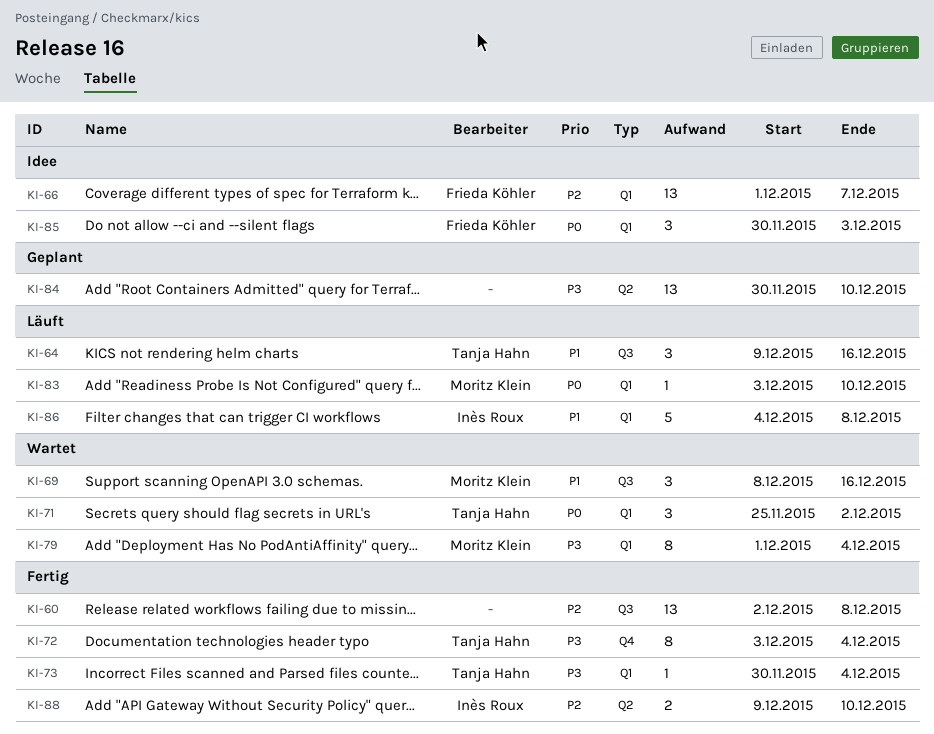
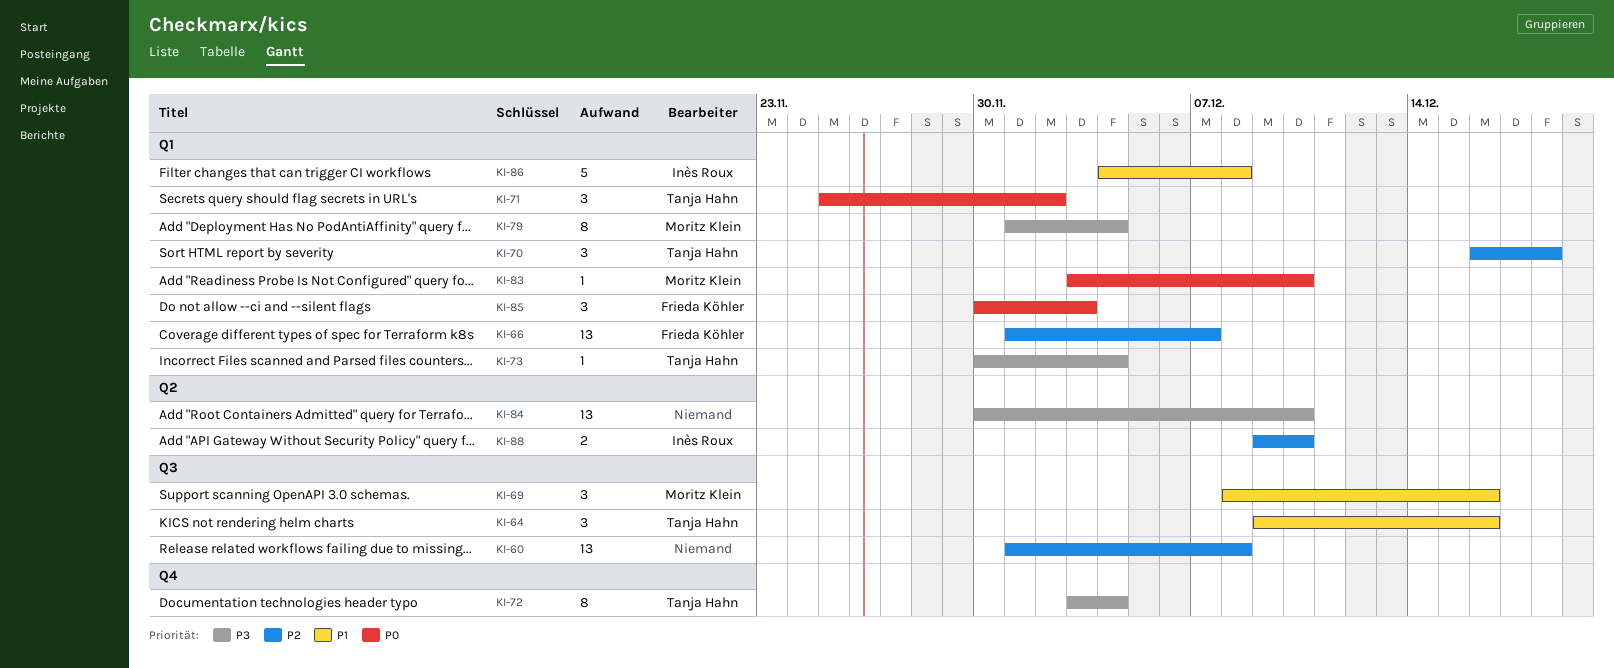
KI-60, start: Dec 2 -> Dec 1
KI-70: none -> present

